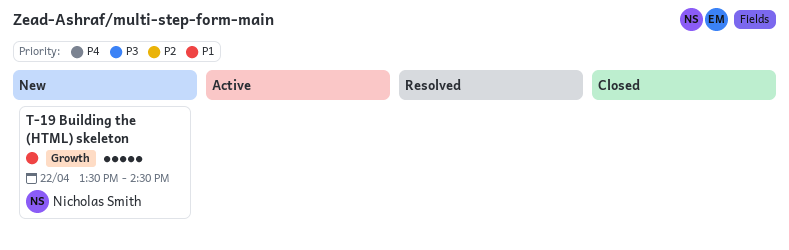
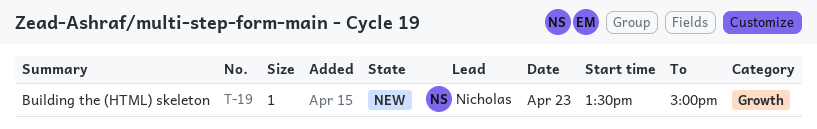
T-19, estimate: 5 -> 1
T-19, day: Apr 22 -> Apr 23
T-19, ends: 14:30 -> 15:00

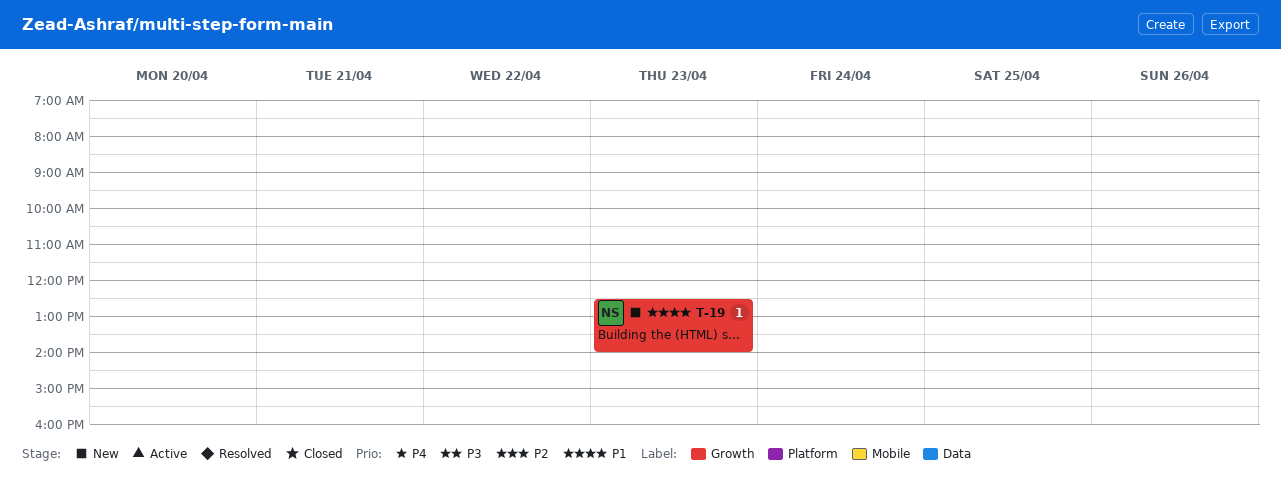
T-19, begins: 13:30 -> 12:30
T-19, ends: 15:00 -> 14:00

